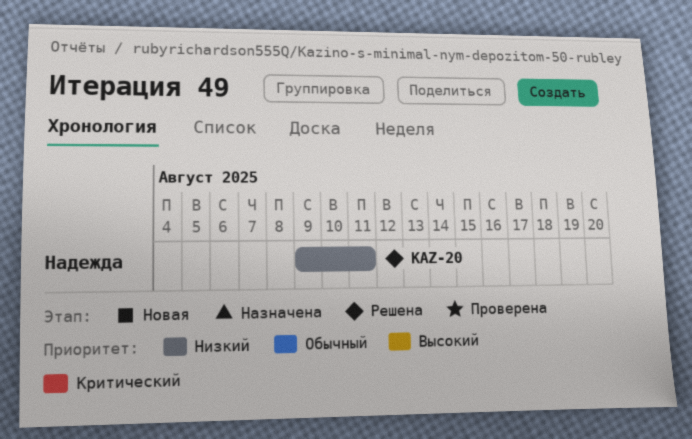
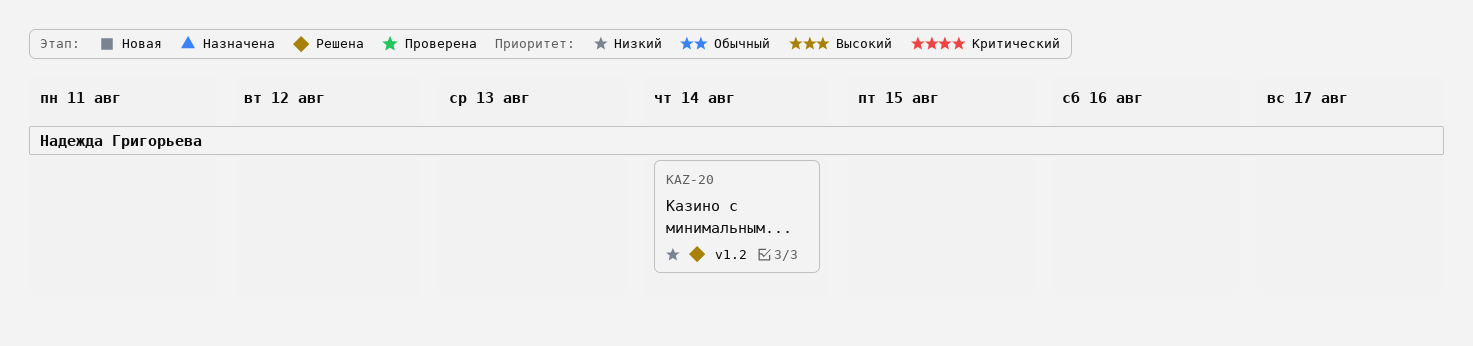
KAZ-20, due: Aug 11 -> Aug 14

